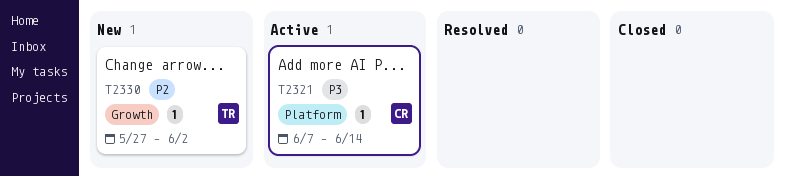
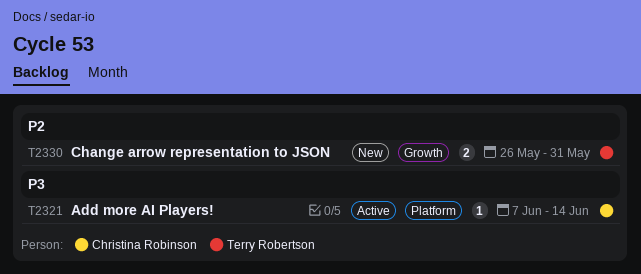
T2330, estimate: 1 -> 2
T2330, start: May 27 -> May 26
T2330, due: Jun 2 -> May 31

